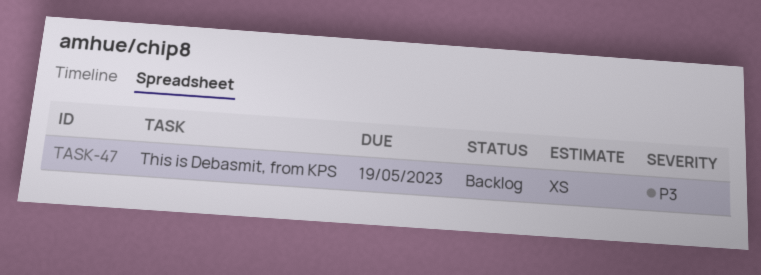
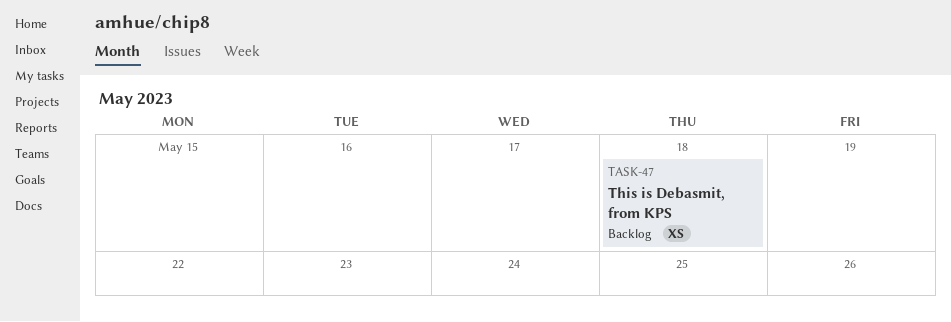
TASK-47, due: May 19 -> May 18

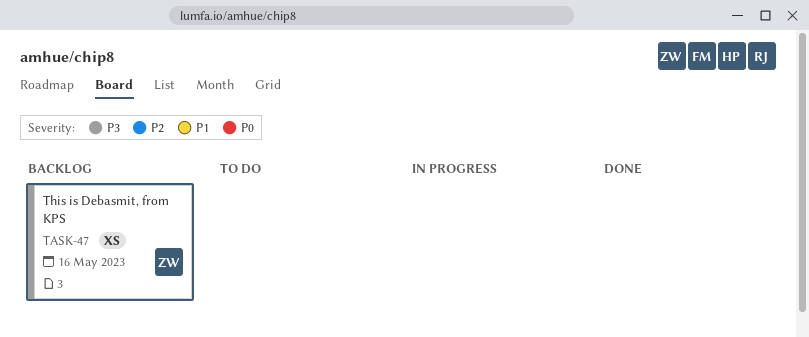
TASK-47, due: May 18 -> May 16

